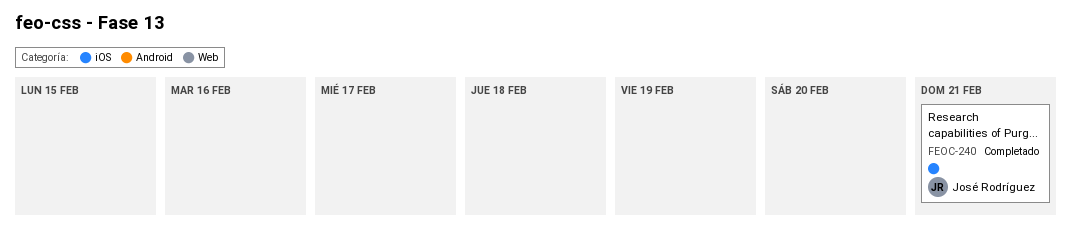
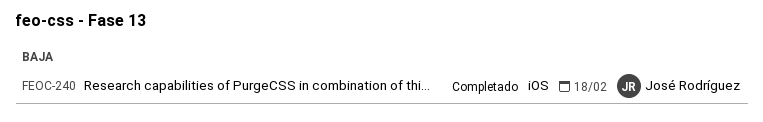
FEOC-240, due: Feb 21 -> Feb 18

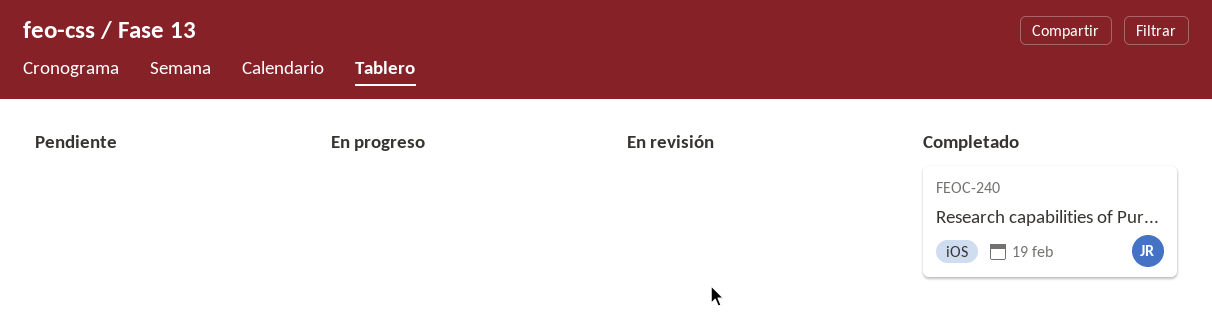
FEOC-240, due: Feb 18 -> Feb 19

